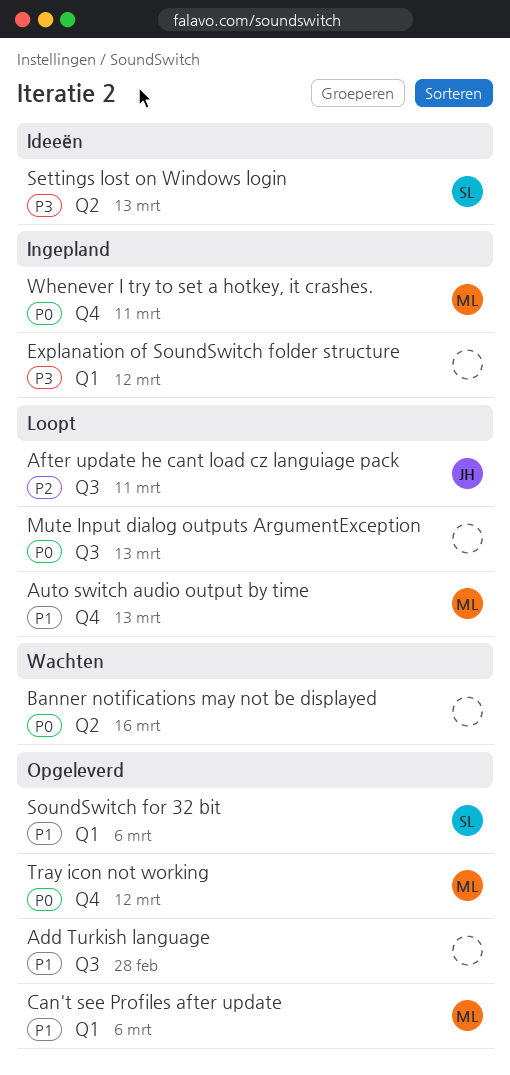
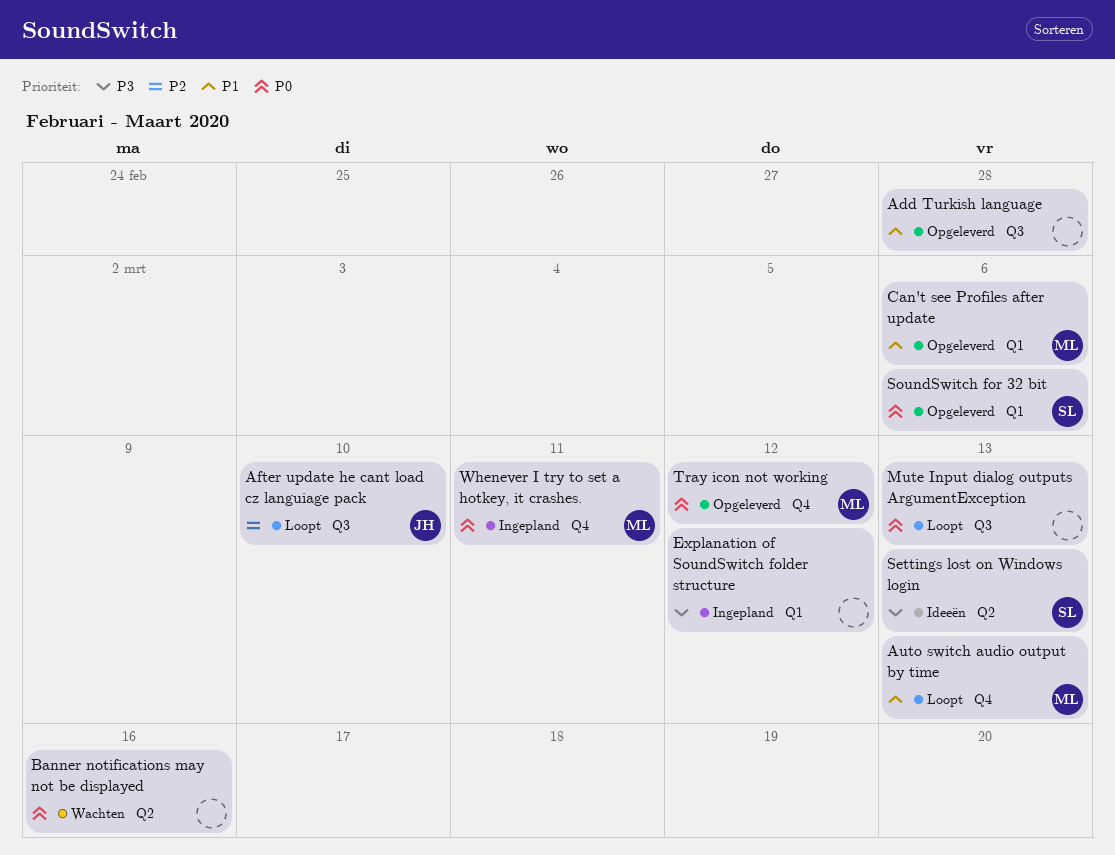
After update he cant load cz languiage pack, due: Mar 11 -> Mar 10
SoundSwitch for 32 bit, priority: P1 -> P0

